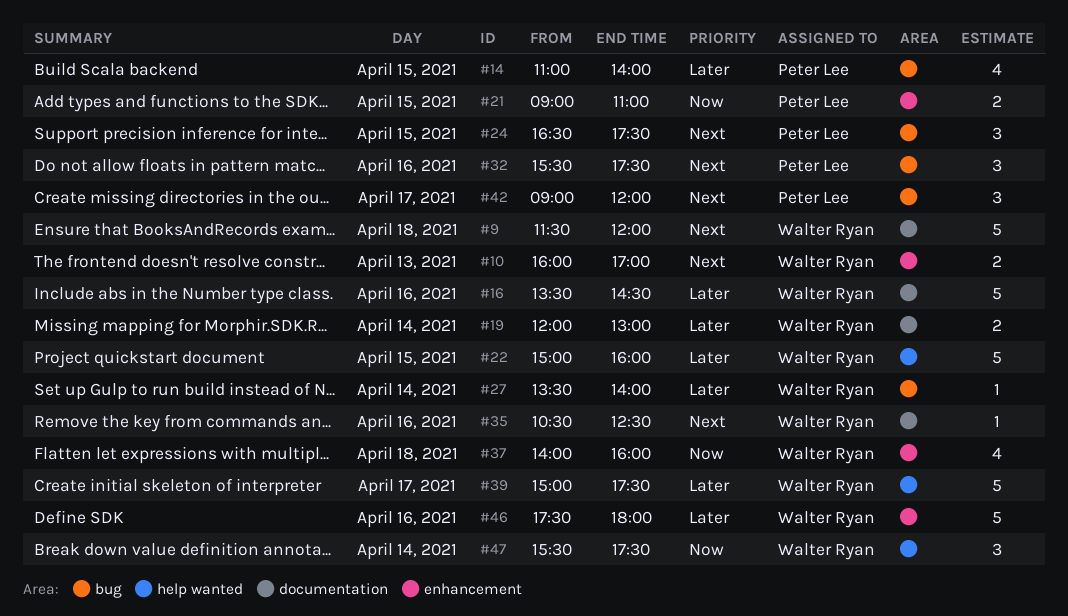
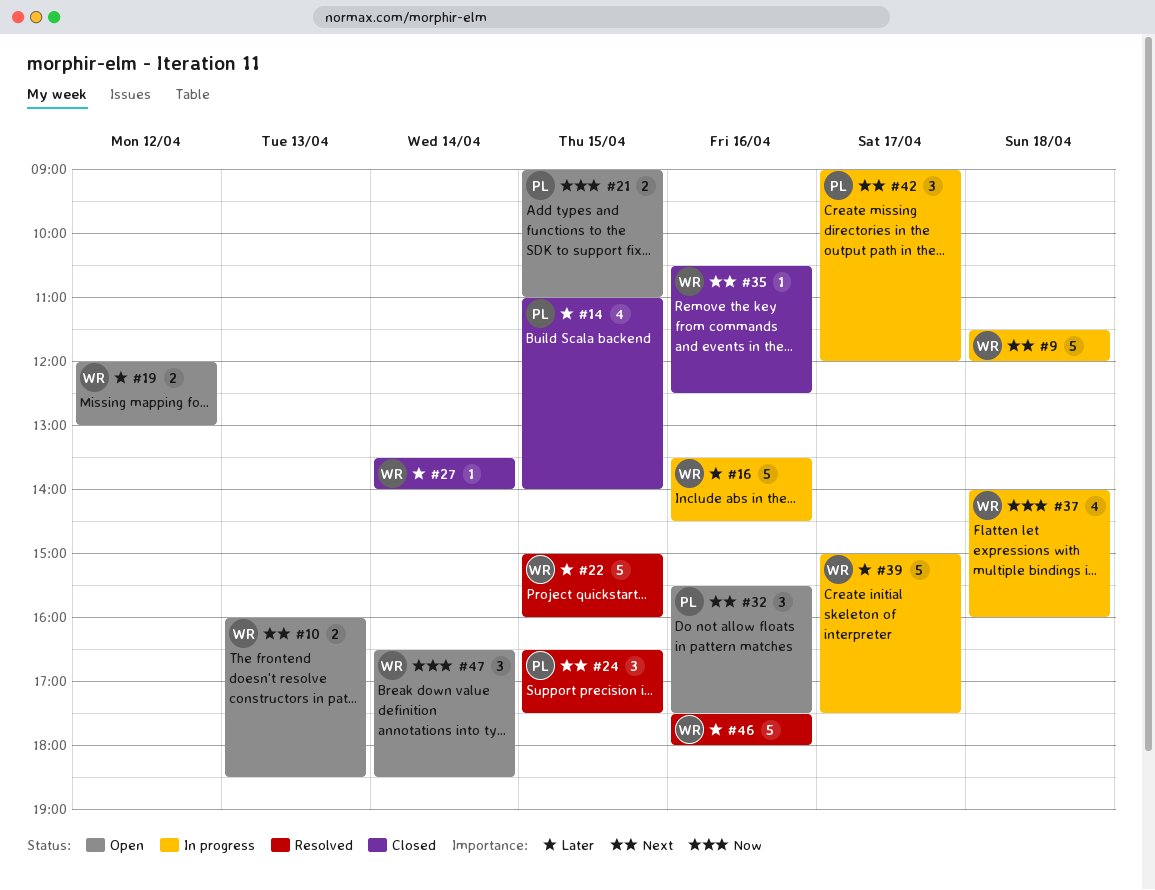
#10, ends: 17:00 -> 18:30
#19, day: Apr 14 -> Apr 12
#47, begins: 15:30 -> 16:30
#47, ends: 17:30 -> 18:30

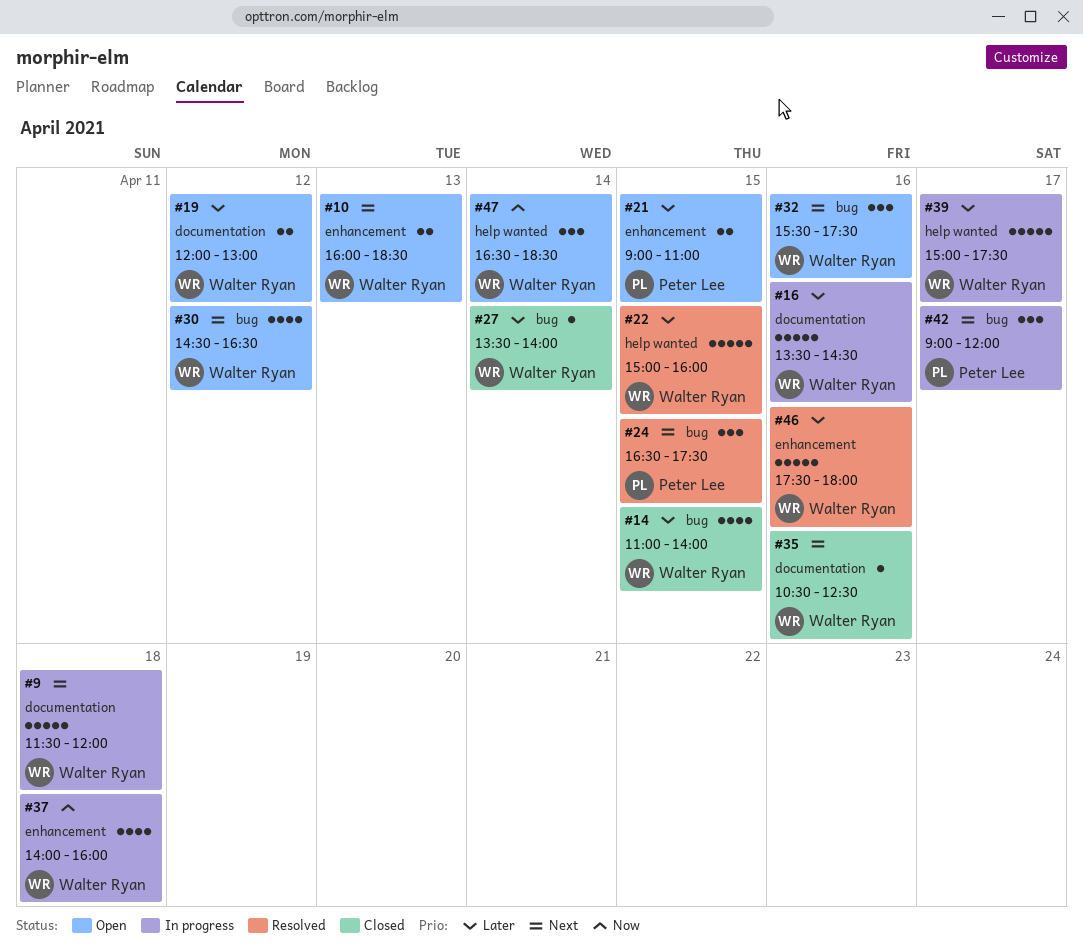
#14, owner: Peter Lee -> Walter Ryan
#21, priority: Now -> Later
#30: none -> present
#32, owner: Peter Lee -> Walter Ryan

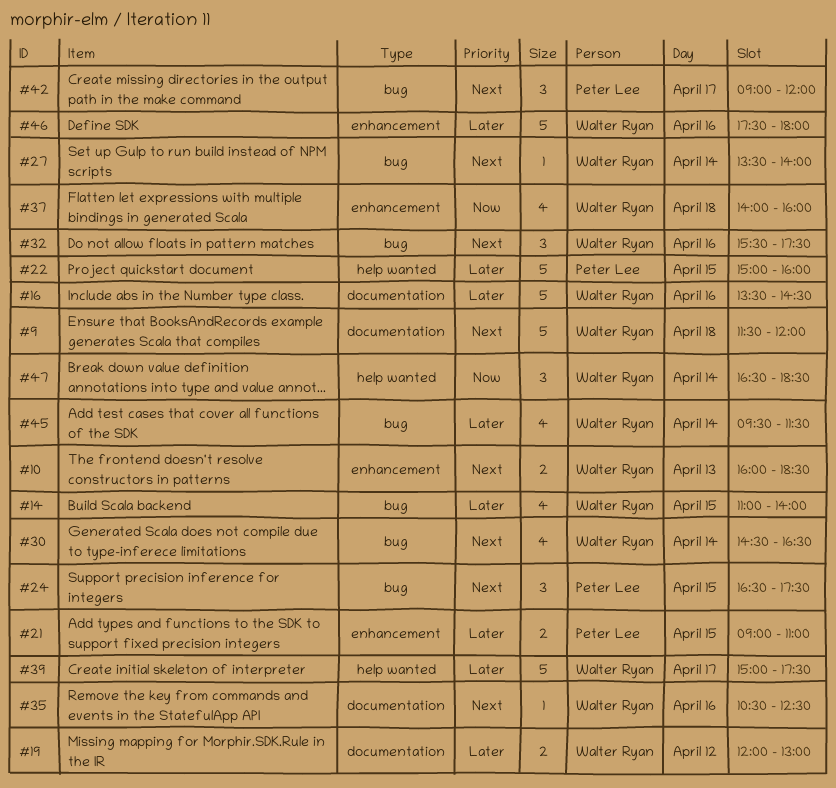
#22, owner: Walter Ryan -> Peter Lee
#27, priority: Later -> Next
#30, day: Apr 12 -> Apr 14
#45: none -> present

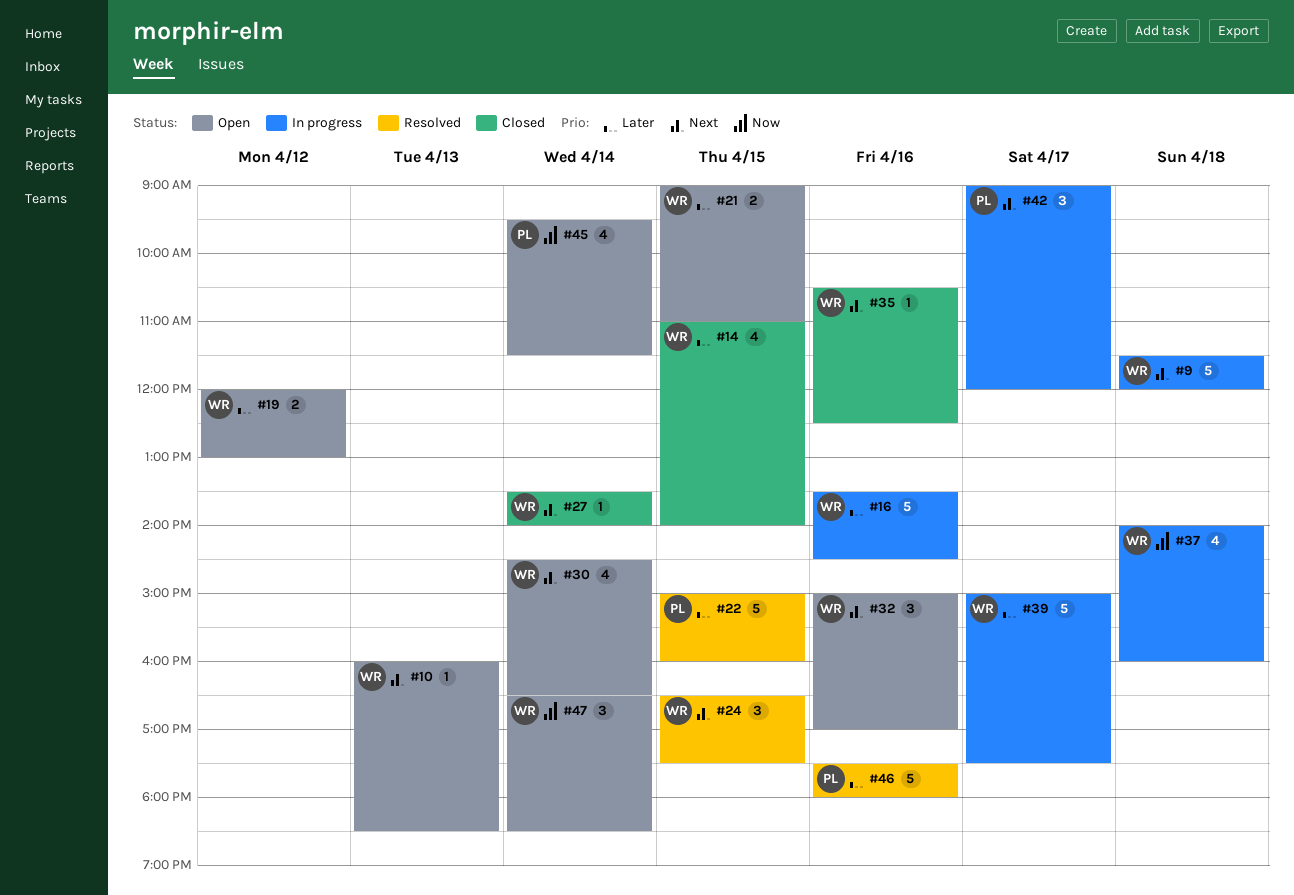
#10, estimate: 2 -> 1
#21, owner: Peter Lee -> Walter Ryan
#24, owner: Peter Lee -> Walter Ryan
#32, begins: 15:30 -> 15:00
#32, ends: 17:30 -> 17:00
#45, owner: Walter Ryan -> Peter Lee
#45, priority: Later -> Now
#46, owner: Walter Ryan -> Peter Lee

